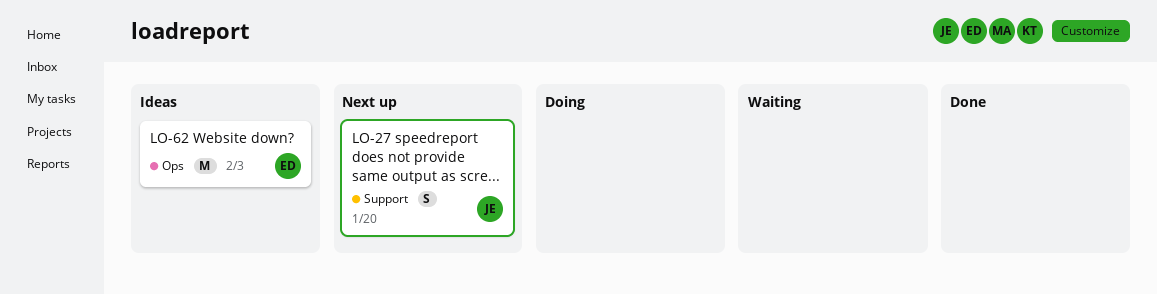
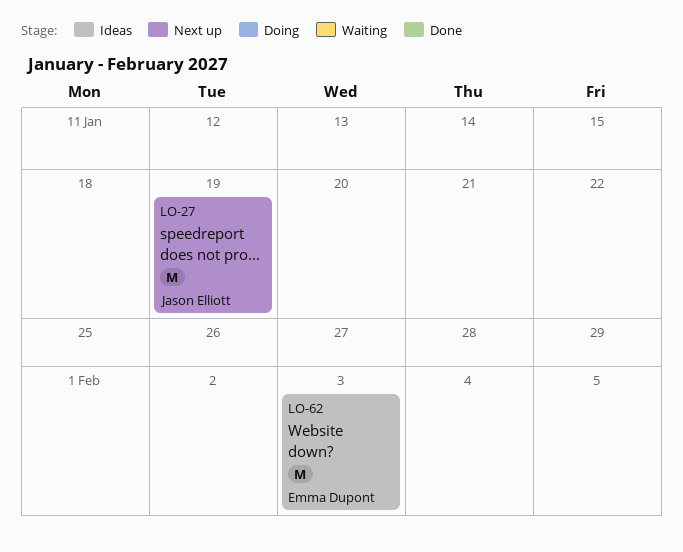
LO-27, estimate: S -> M
LO-27, due: Jan 20 -> Jan 19

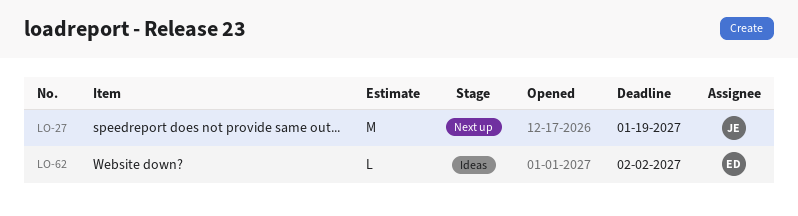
LO-62, estimate: M -> L
LO-62, due: Feb 3 -> Feb 2

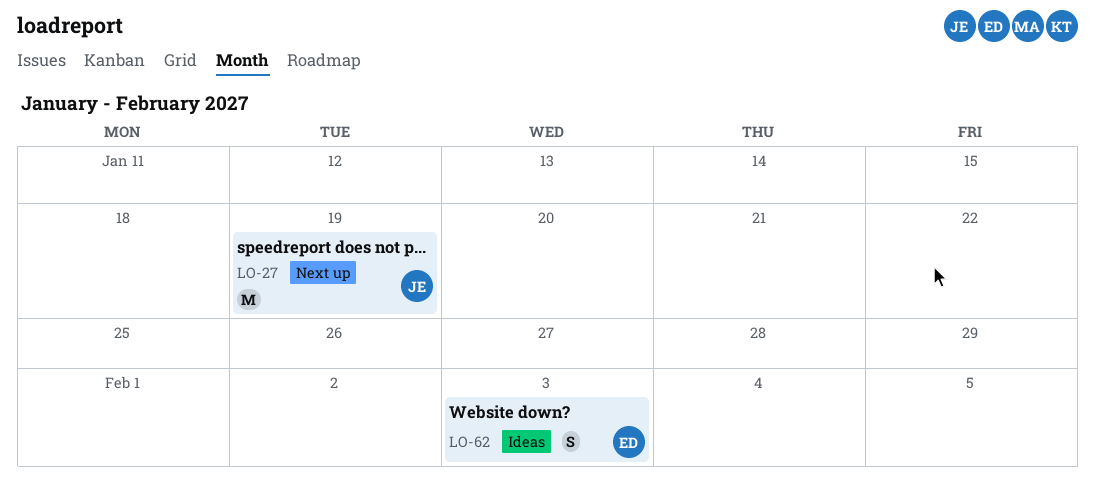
LO-62, estimate: L -> S
LO-62, due: Feb 2 -> Feb 3

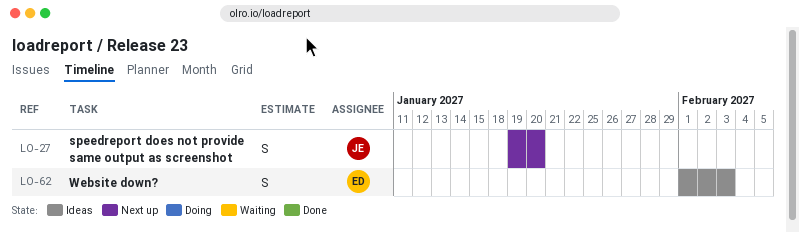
LO-27, estimate: M -> S
LO-27, due: Jan 19 -> Jan 20

